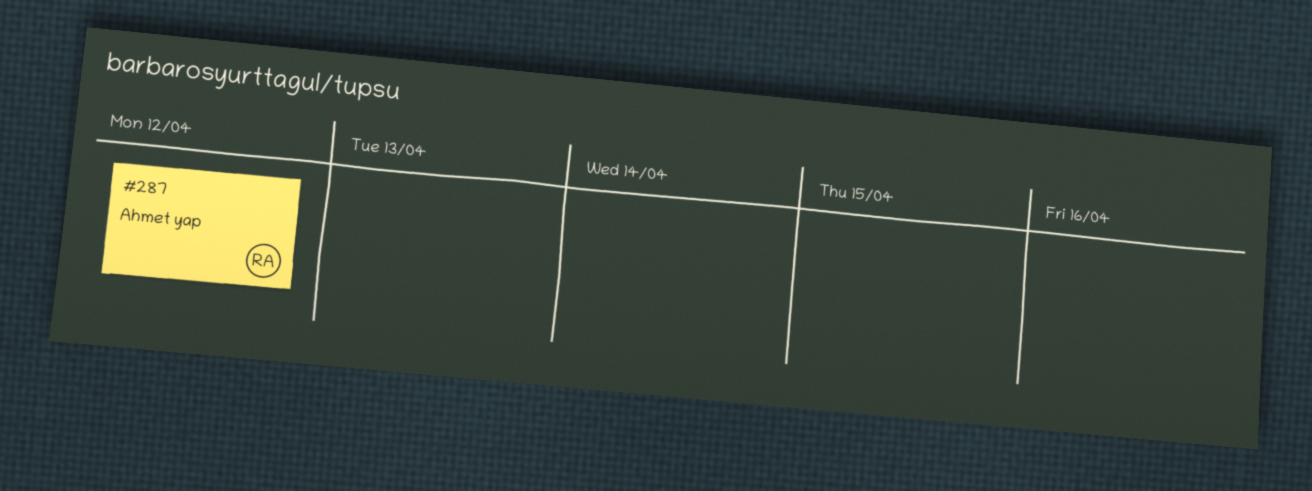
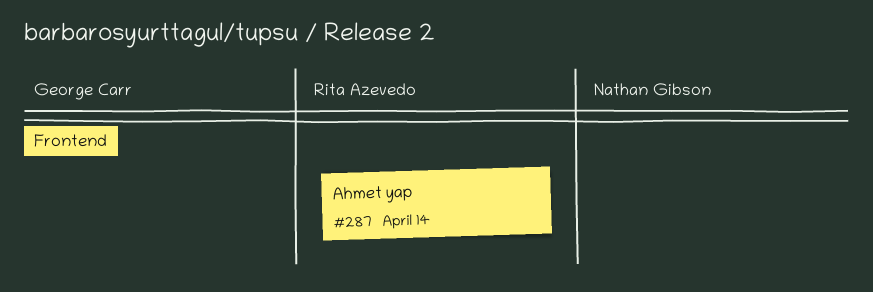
#287, due: Apr 12 -> Apr 14

